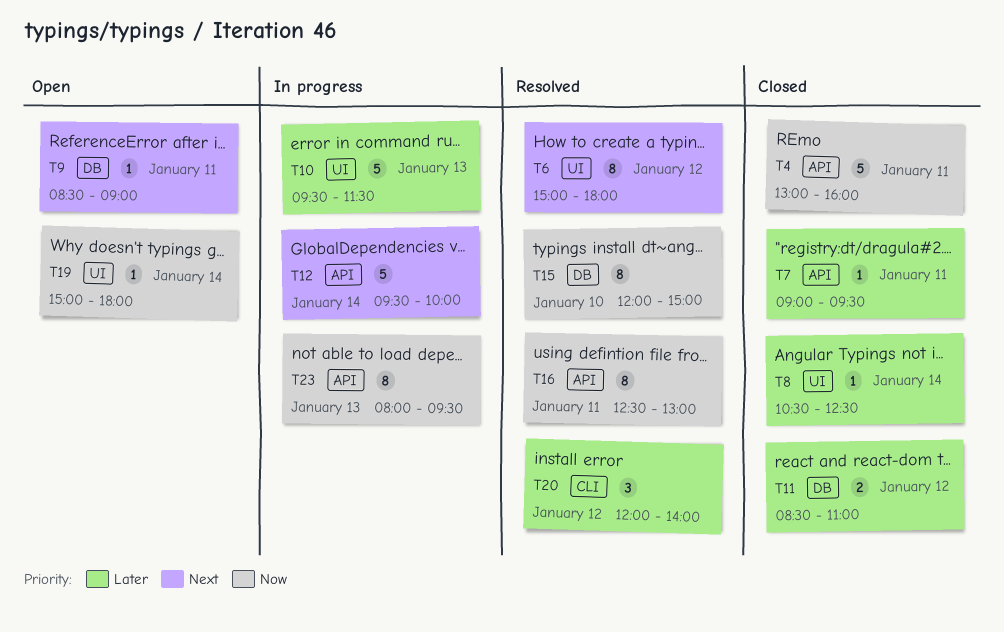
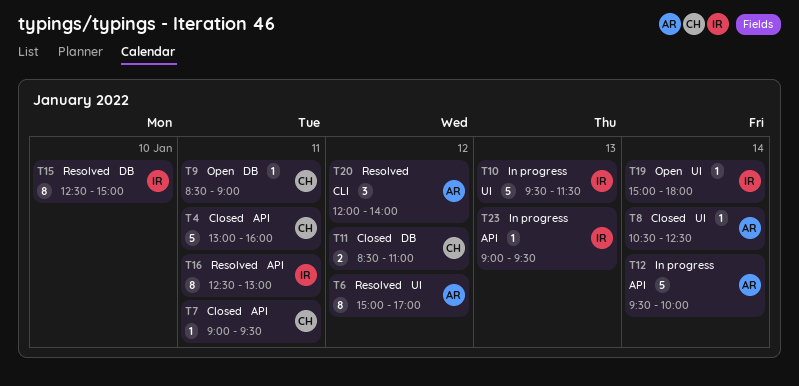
T6, ends: 18:00 -> 17:00
T15, begins: 12:00 -> 12:30
T23, estimate: 8 -> 1
T23, begins: 08:00 -> 09:00

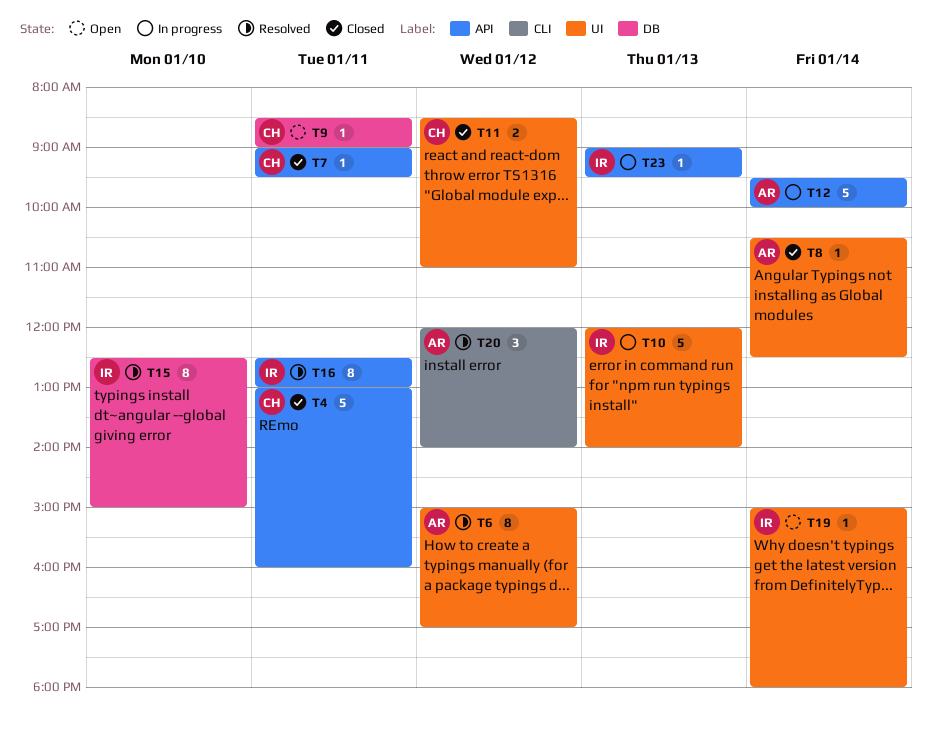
T10, begins: 09:30 -> 12:00
T10, ends: 11:30 -> 14:00
T11, label: DB -> UI

